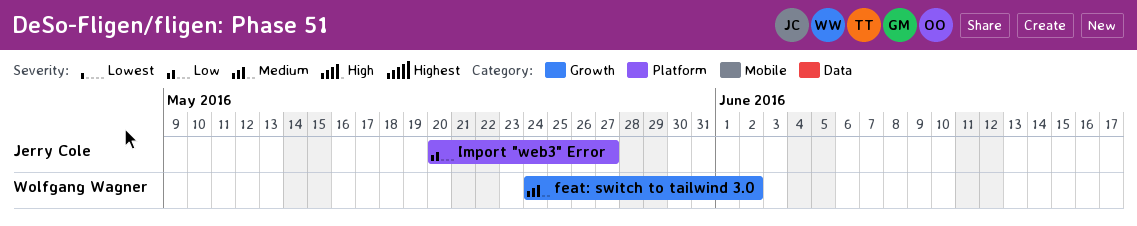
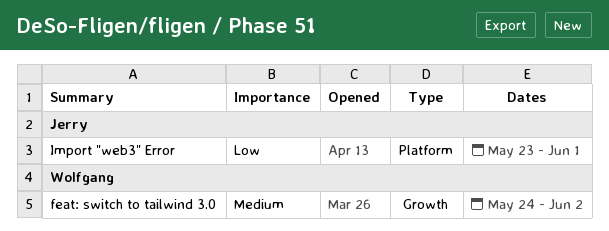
Import "web3" Error, start: May 20 -> May 23
Import "web3" Error, due: May 27 -> Jun 1

